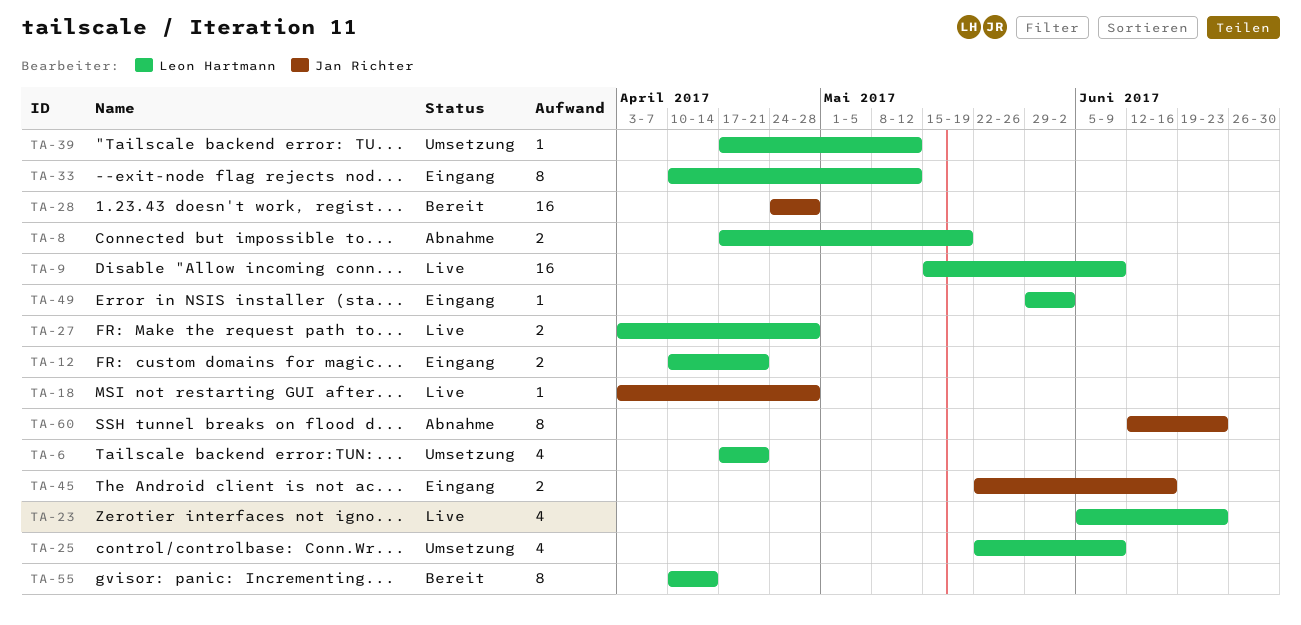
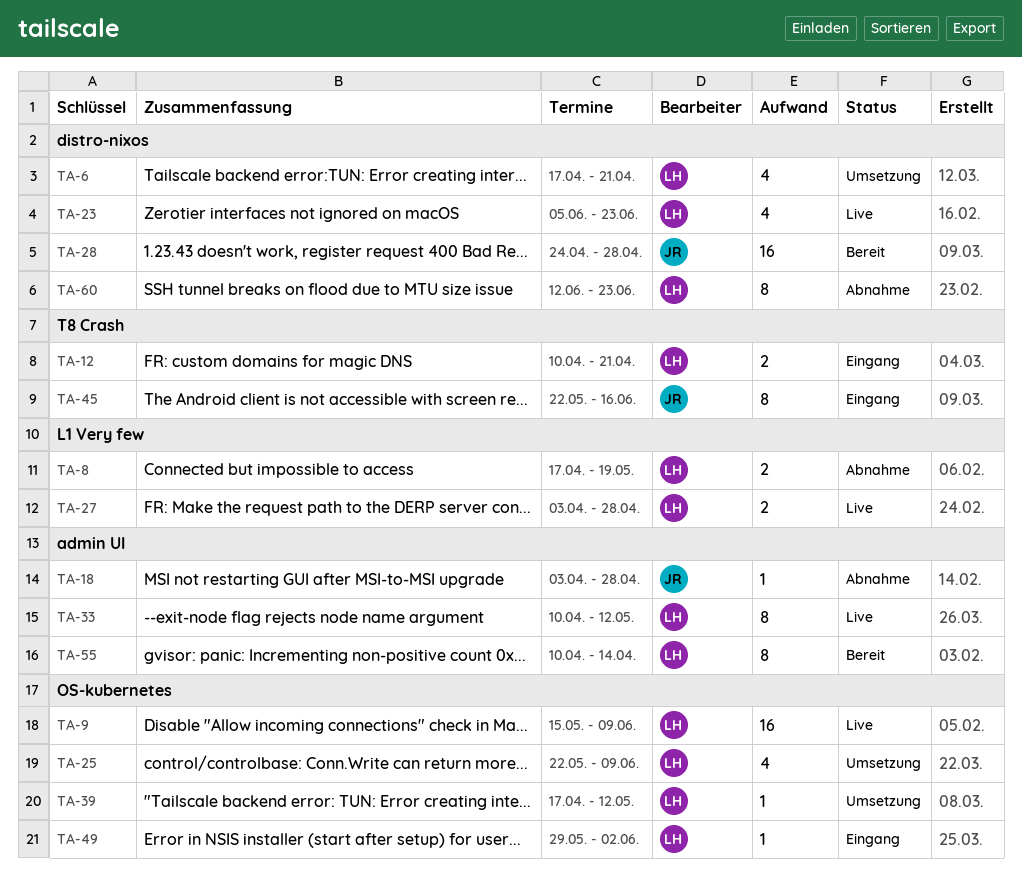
TA-18, status: Live -> Abnahme
TA-33, status: Eingang -> Live
TA-45, estimate: 2 -> 8
TA-60, owner: Jan Richter -> Leon Hartmann

